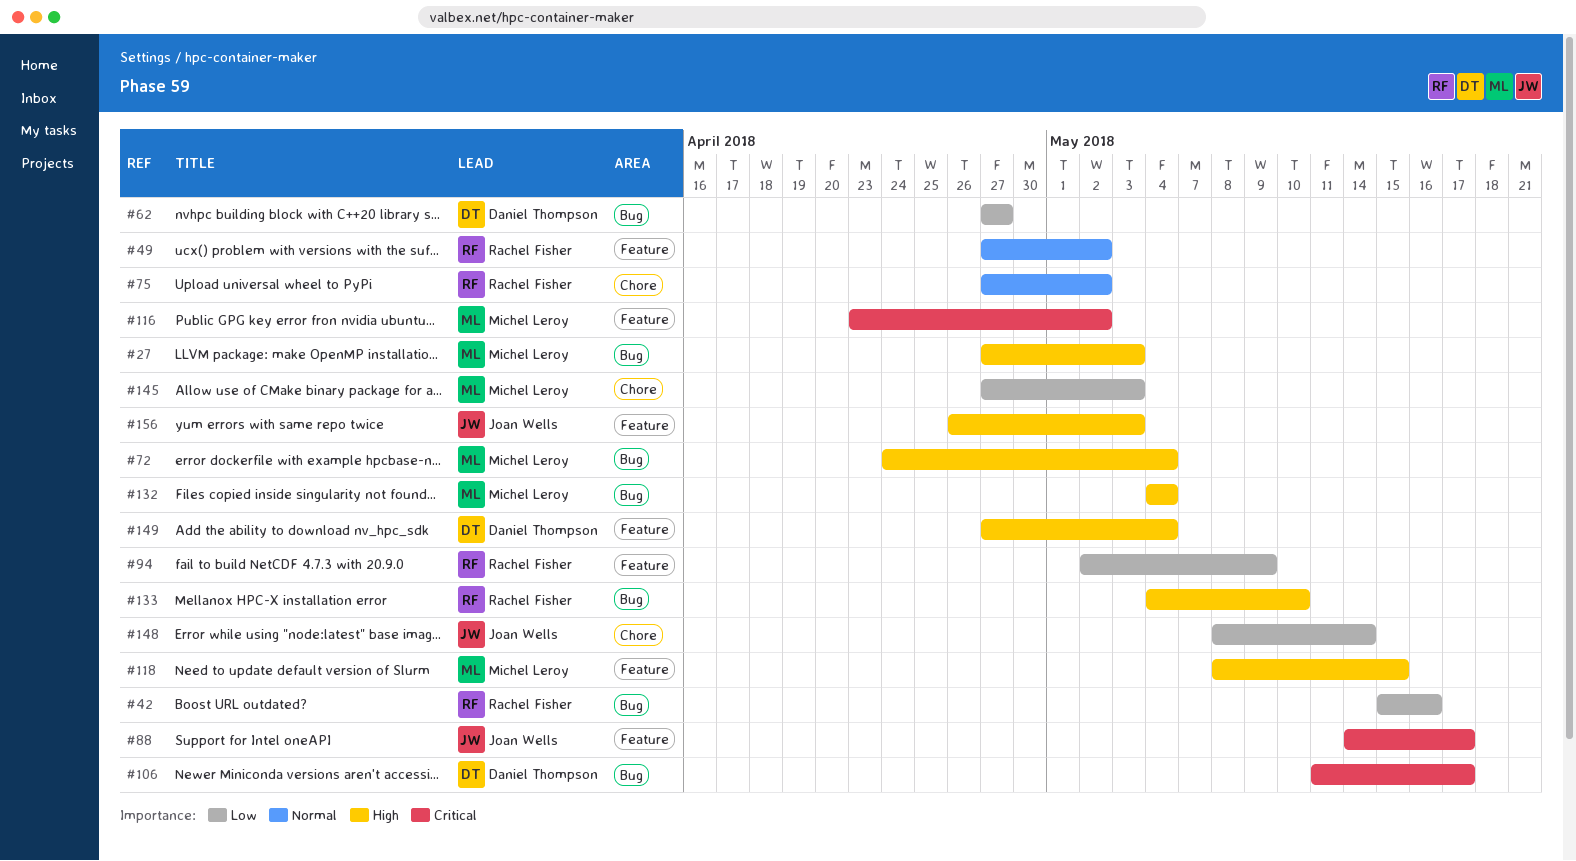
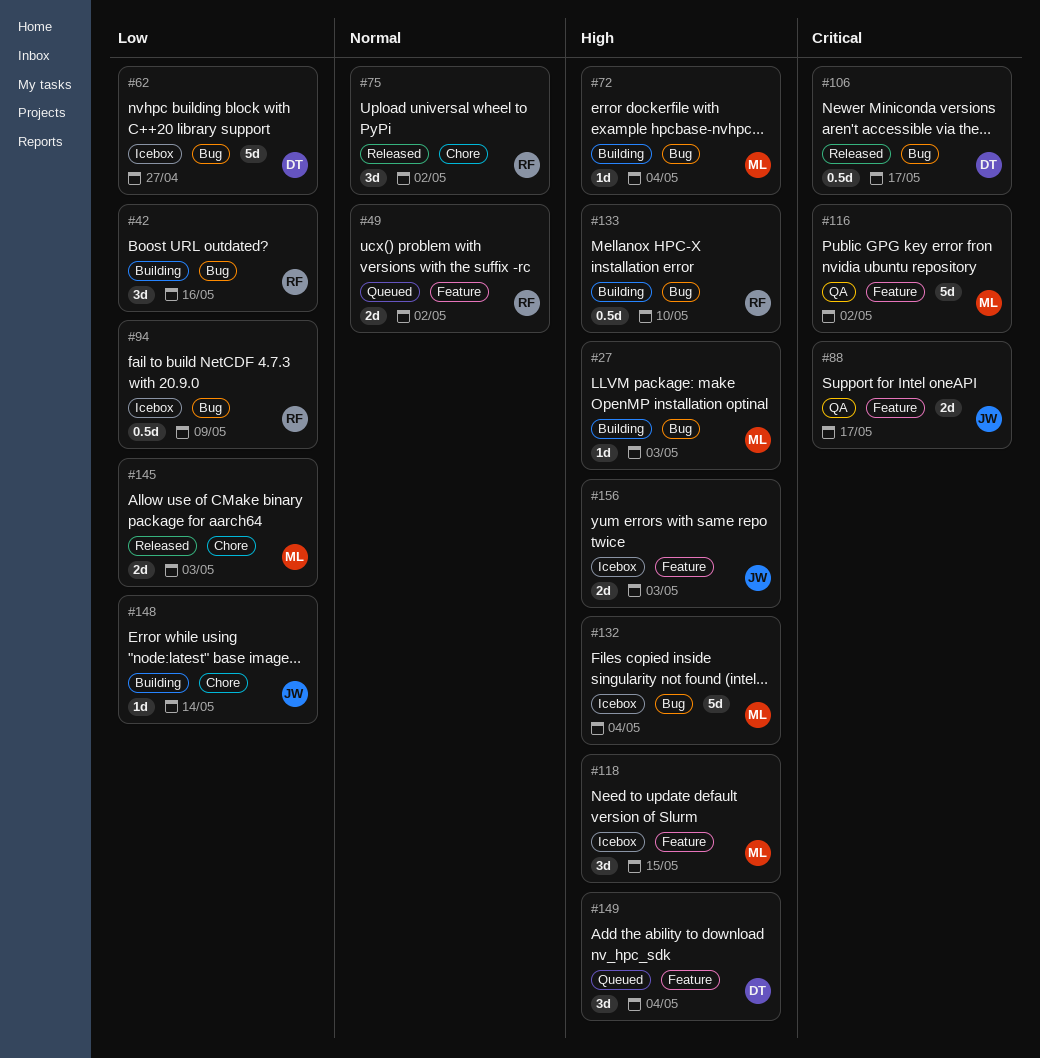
#94, label: Feature -> Bug

